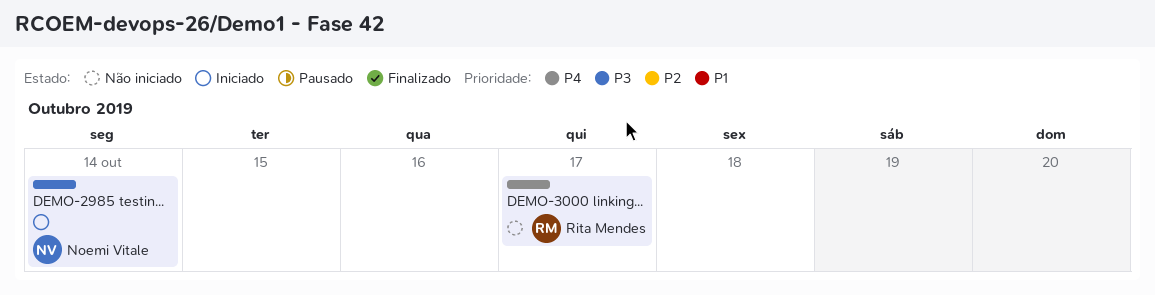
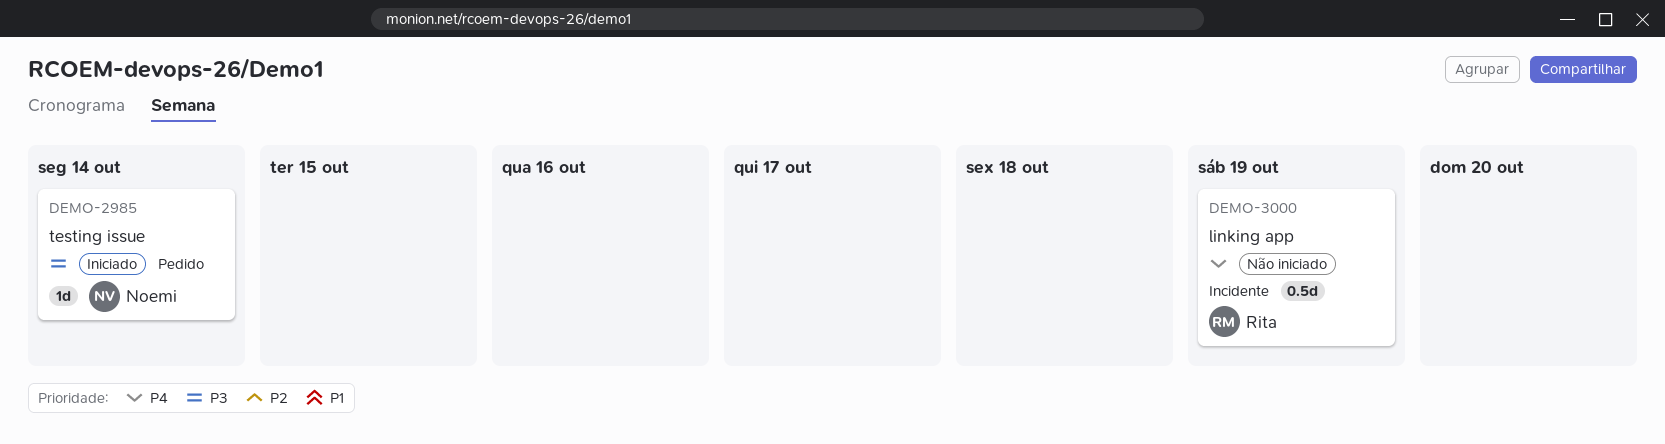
DEMO-3000, due: Oct 17 -> Oct 19

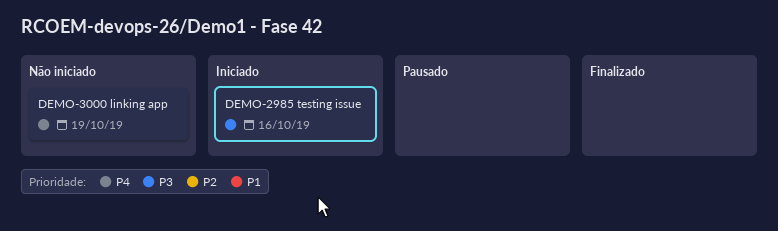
DEMO-2985, due: Oct 14 -> Oct 16

